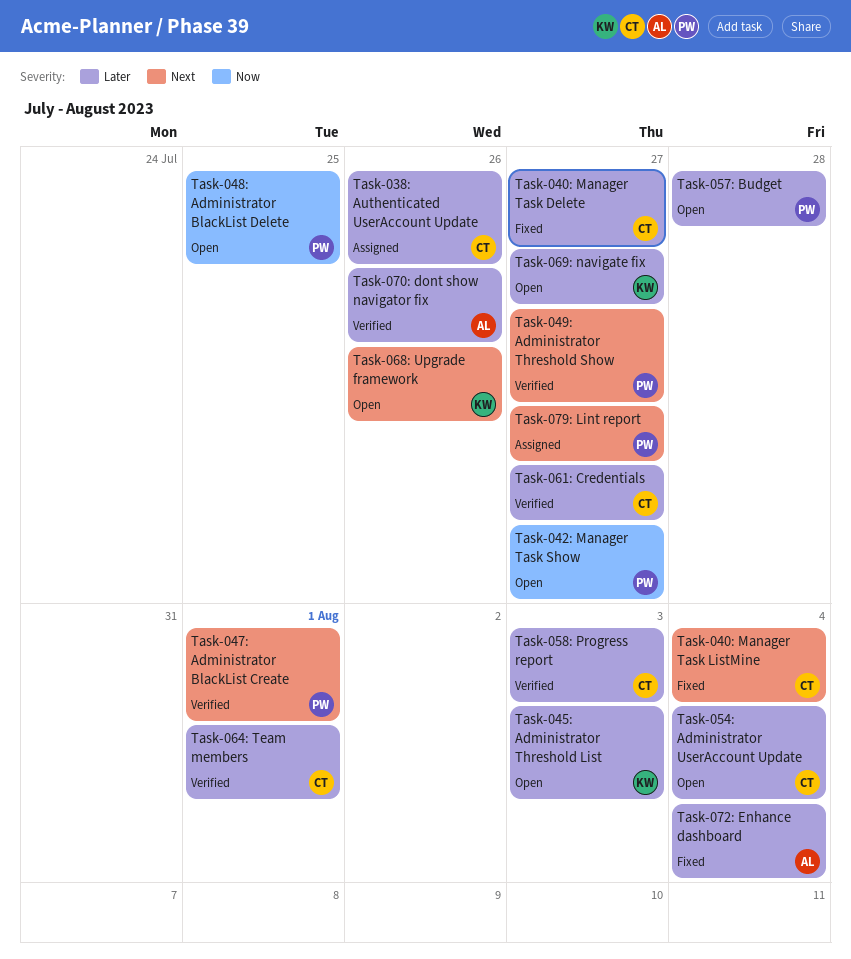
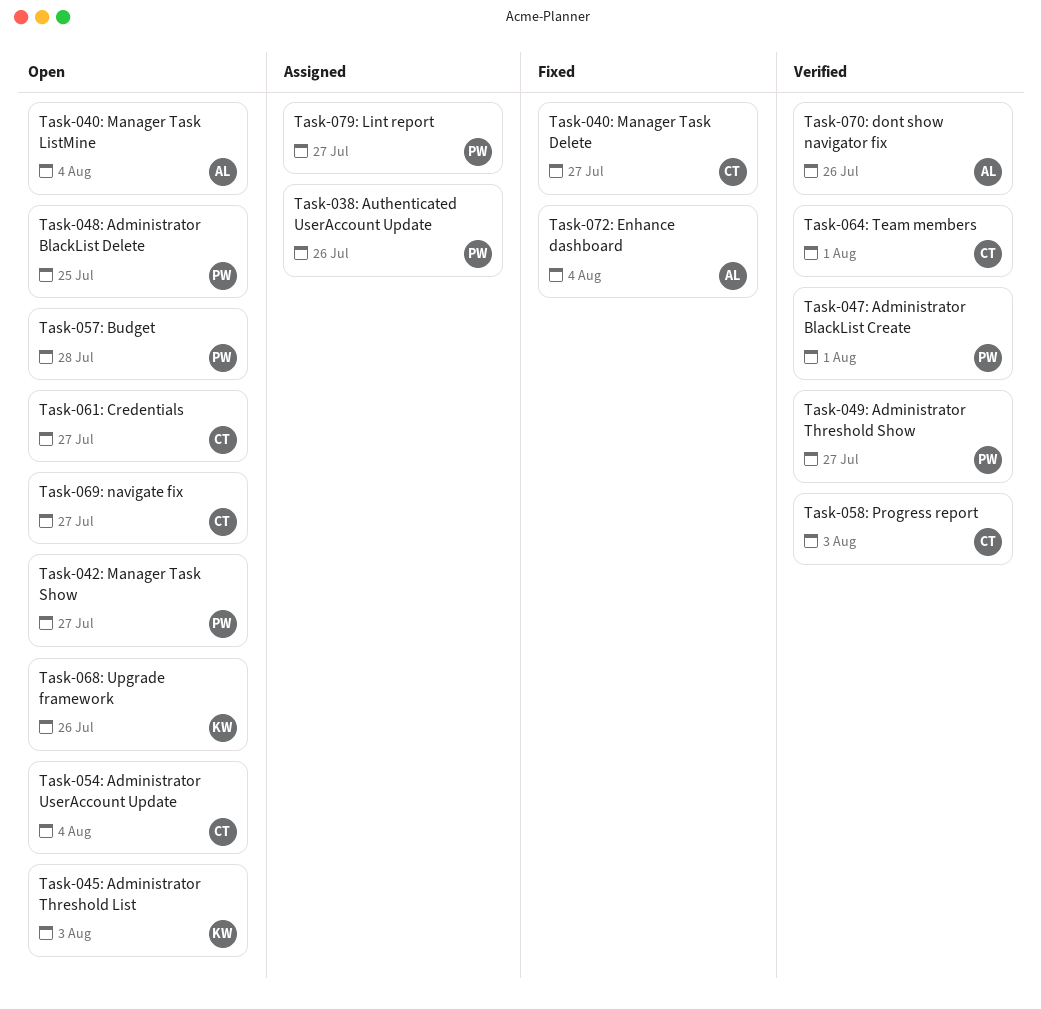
Task-038: Authenticated UserAccount Update, owner: CT -> PW
Task-040: Manager Task ListMine, status: Fixed -> Open
Task-040: Manager Task ListMine, owner: CT -> AL
Task-061: Credentials, status: Verified -> Open
Task-069: navigate fix, owner: KW -> CT

